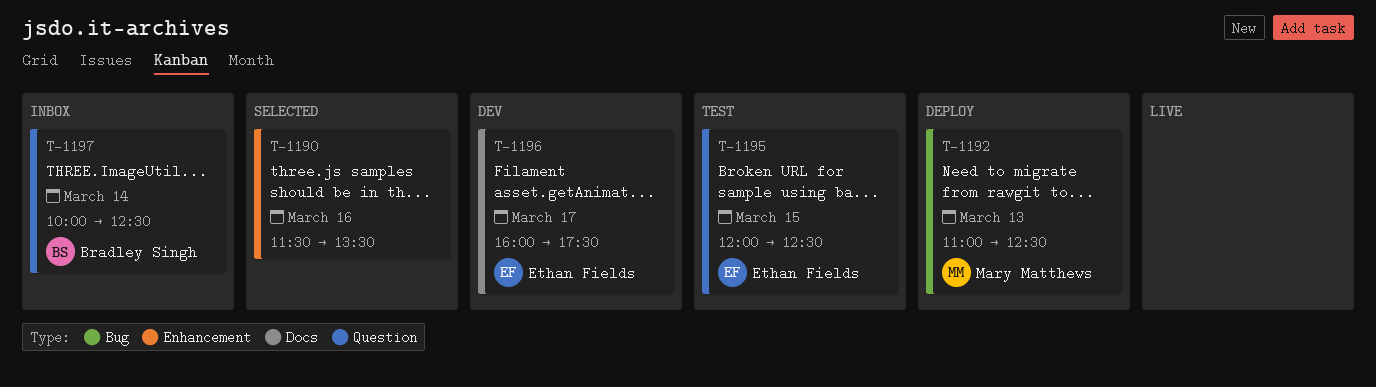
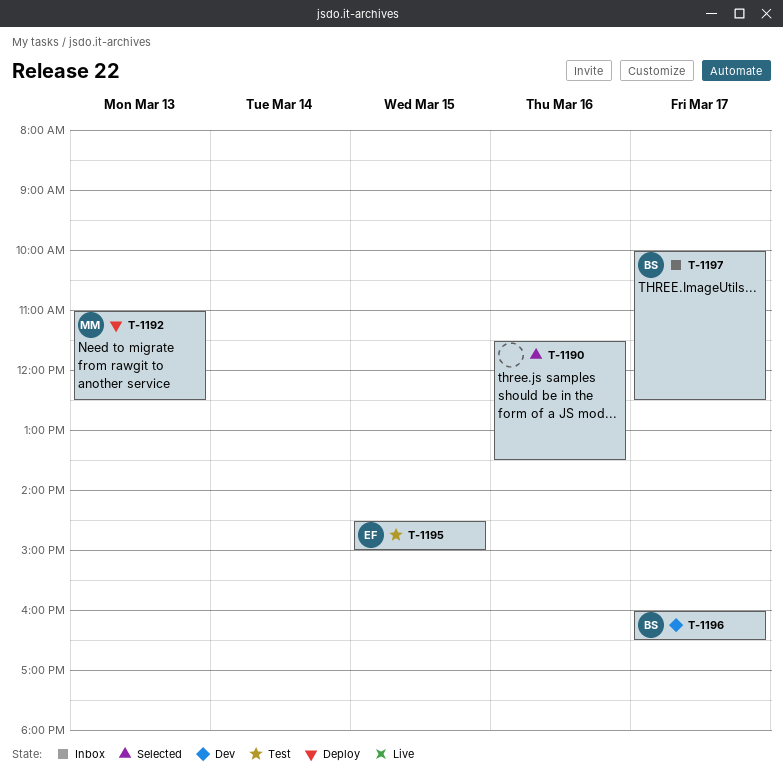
T-1195, begins: 12:00 -> 14:30
T-1195, ends: 12:30 -> 15:00
T-1196, owner: Ethan Fields -> Bradley Singh
T-1196, ends: 17:30 -> 16:30
T-1197, day: Mar 14 -> Mar 17

